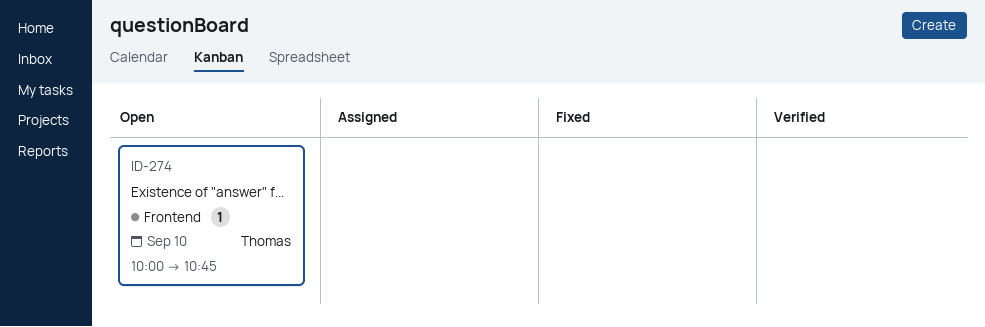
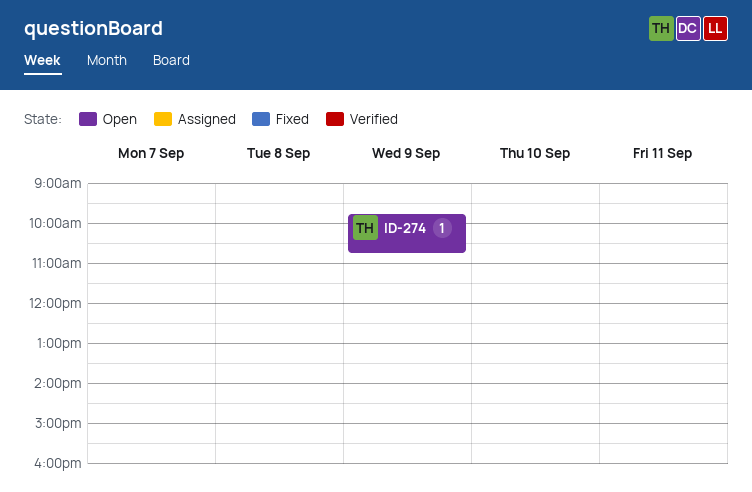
ID-274, day: Sep 10 -> Sep 9
ID-274, begins: 10:00 -> 09:45

